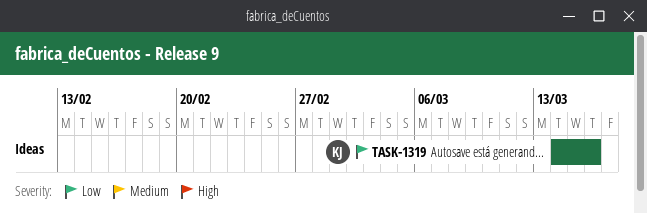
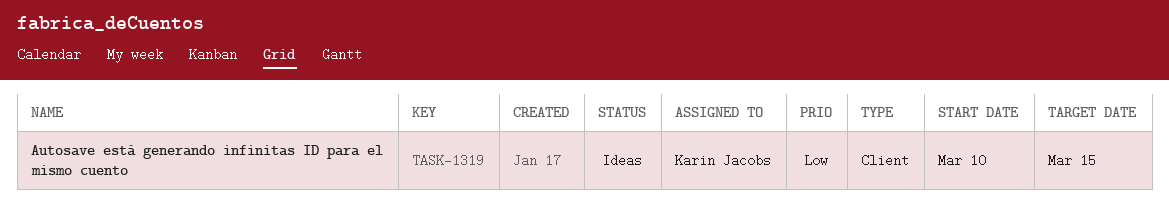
TASK-1319, start: Mar 14 -> Mar 10
TASK-1319, due: Mar 16 -> Mar 15

